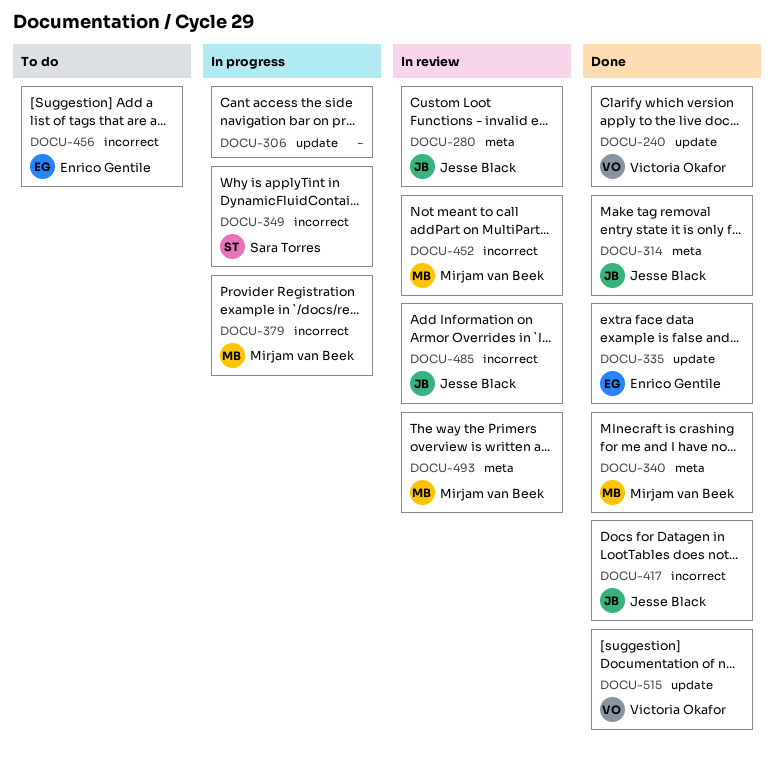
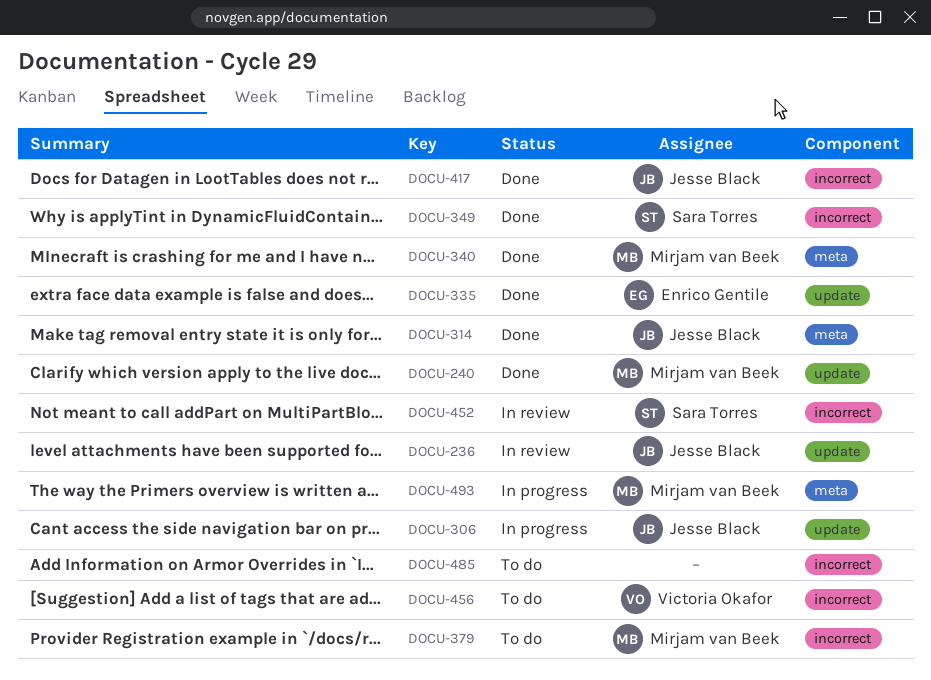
DOCU-236: none -> present
DOCU-240, owner: Victoria Okafor -> Mirjam van Beek
DOCU-280: present -> none
DOCU-306, owner: none -> Jesse Black
DOCU-349, status: In progress -> Done
DOCU-379, status: In progress -> To do
DOCU-452, owner: Mirjam van Beek -> Sara Torres
DOCU-456, owner: Enrico Gentile -> Victoria Okafor
DOCU-485, status: In review -> To do
DOCU-485, owner: Jesse Black -> none
DOCU-493, status: In review -> In progress
DOCU-515: present -> none

